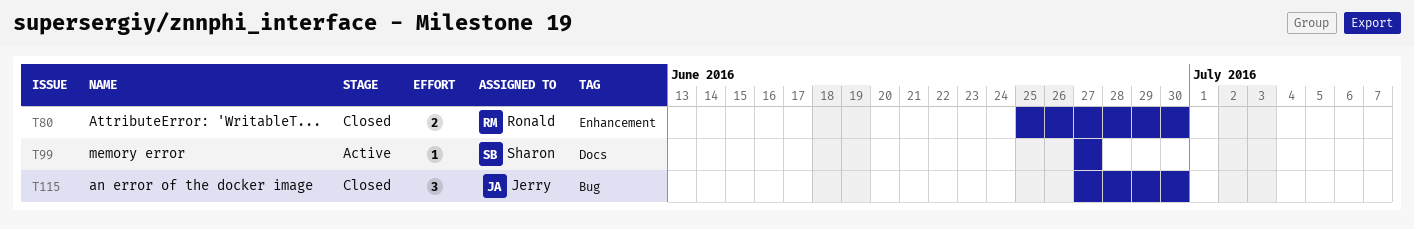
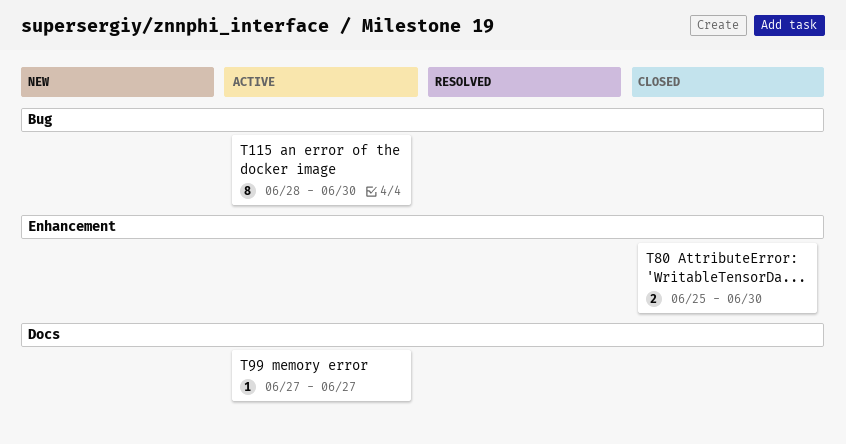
T115, status: Closed -> Active
T115, estimate: 3 -> 8
T115, start: Jun 27 -> Jun 28

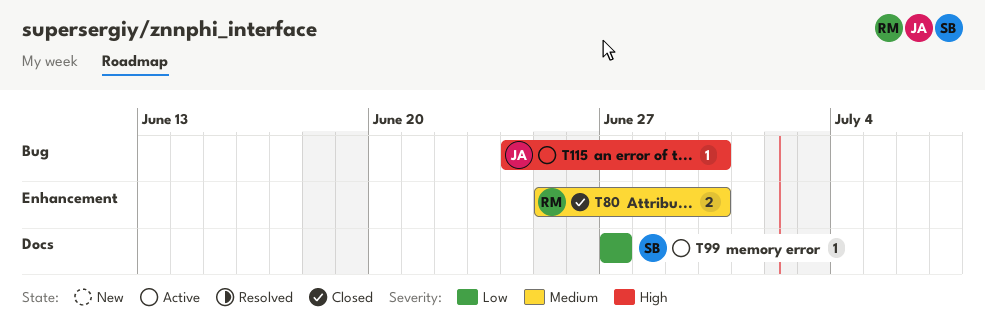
T115, estimate: 8 -> 1
T115, start: Jun 28 -> Jun 24

